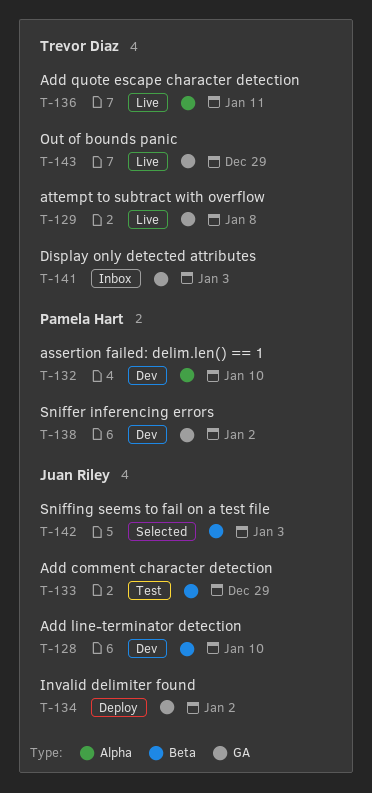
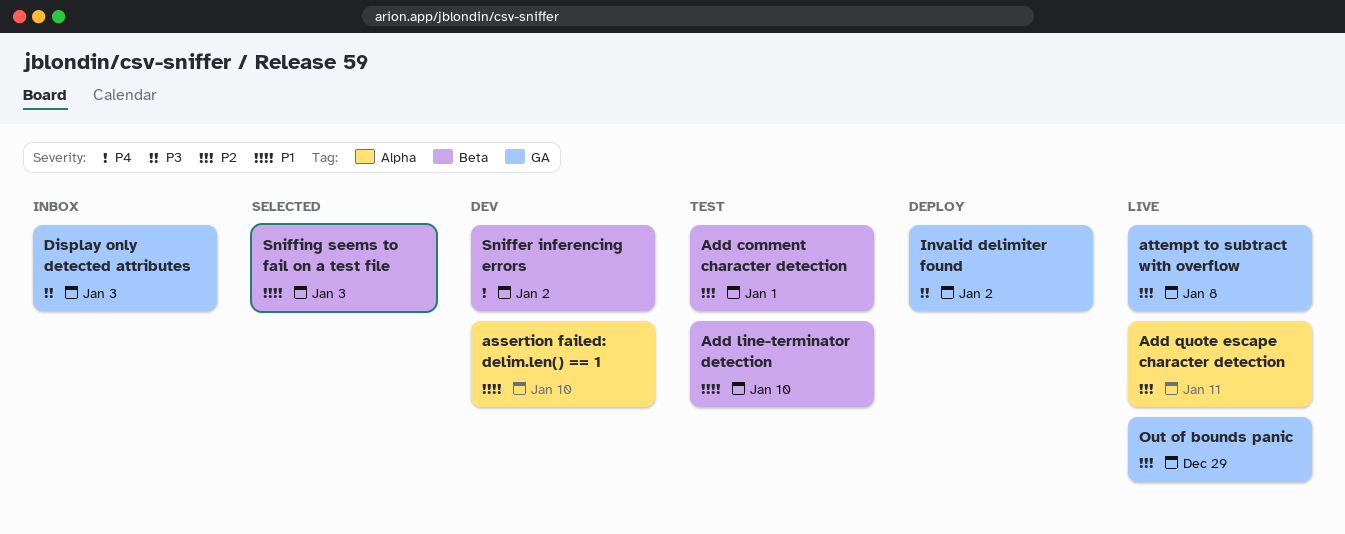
Add comment character detection, due: Dec 29 -> Jan 1
Add line-terminator detection, status: Dev -> Test
Sniffer inferencing errors, label: GA -> Beta

